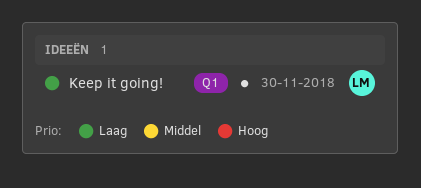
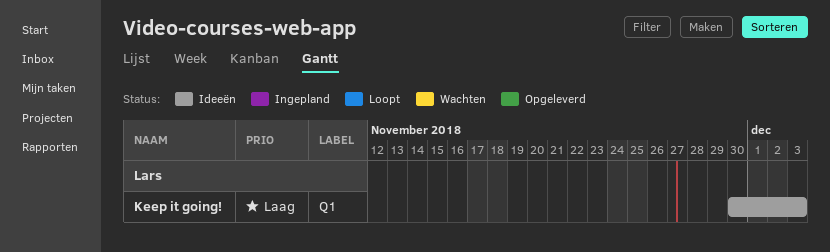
Keep it going!, due: Nov 30 -> Dec 3

